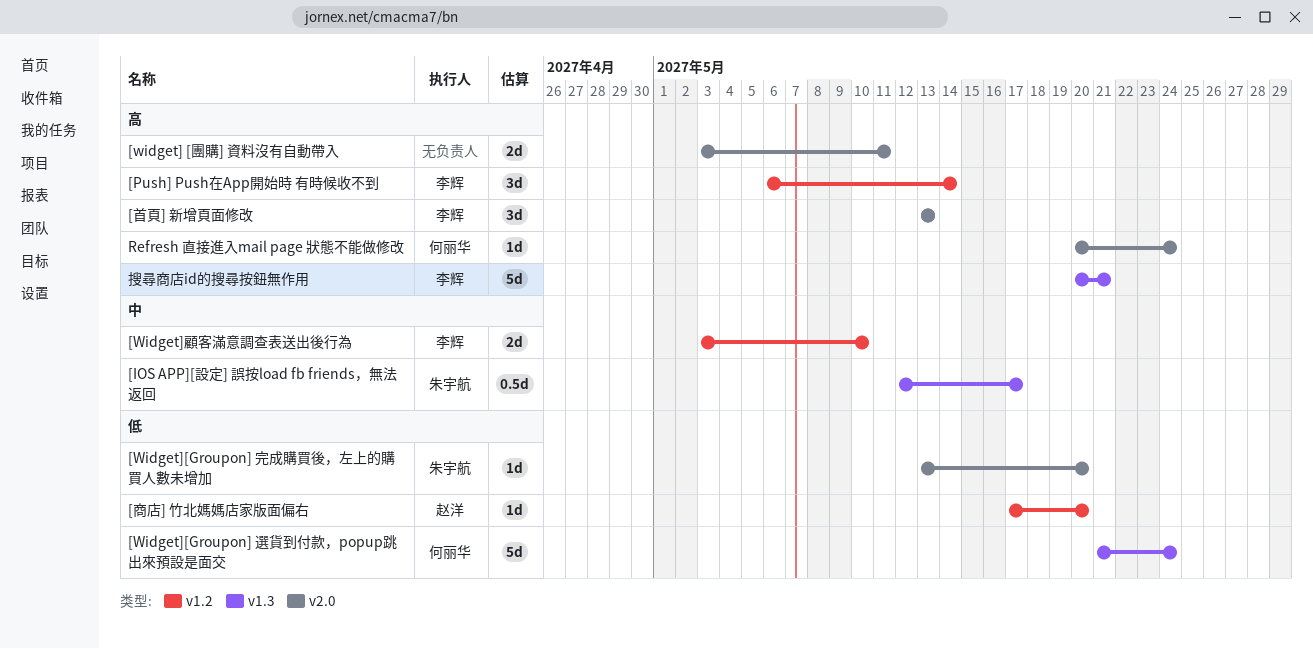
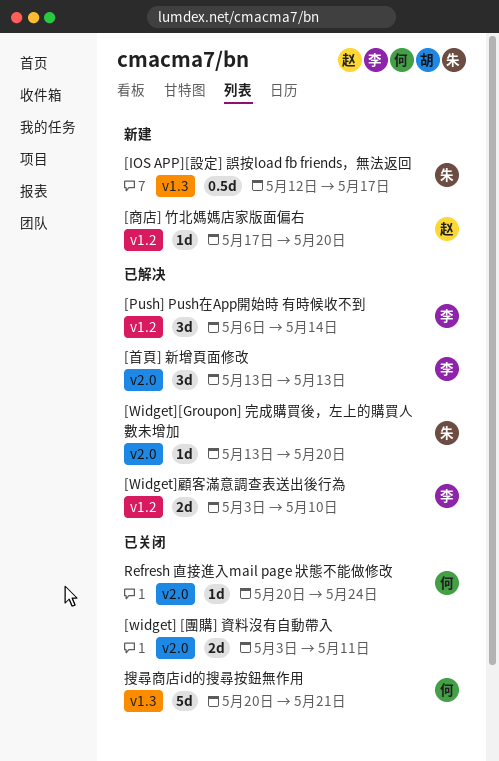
[Widget][Groupon] 選貨到付款，popup跳出來預設是面交: present -> none
搜尋商店id的搜尋按鈕無作用, owner: 李辉 -> 何丽华

